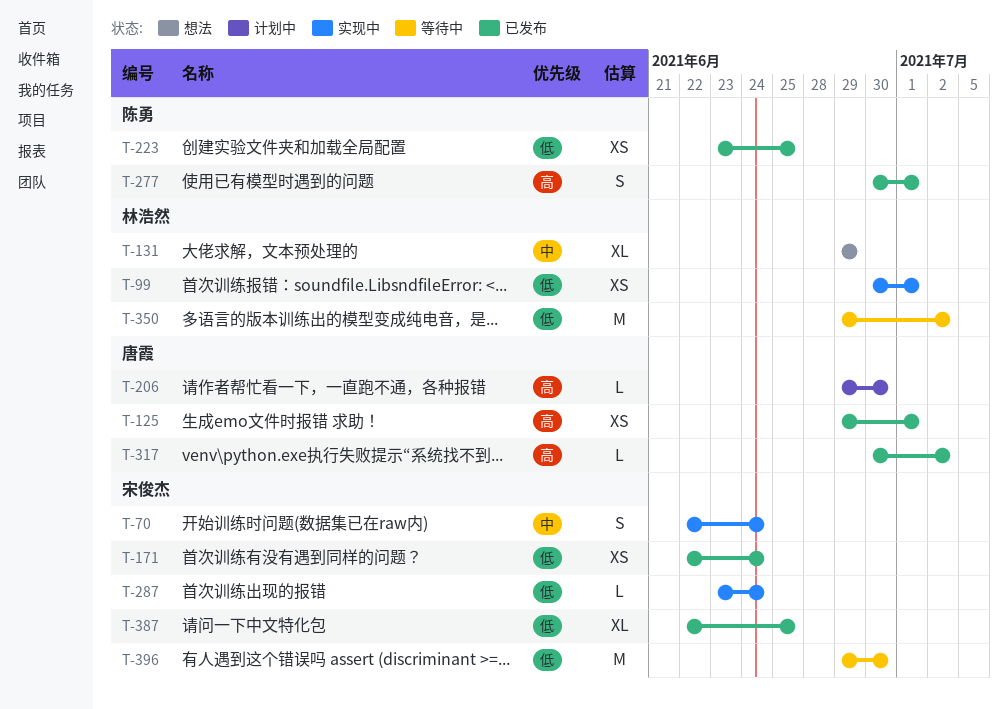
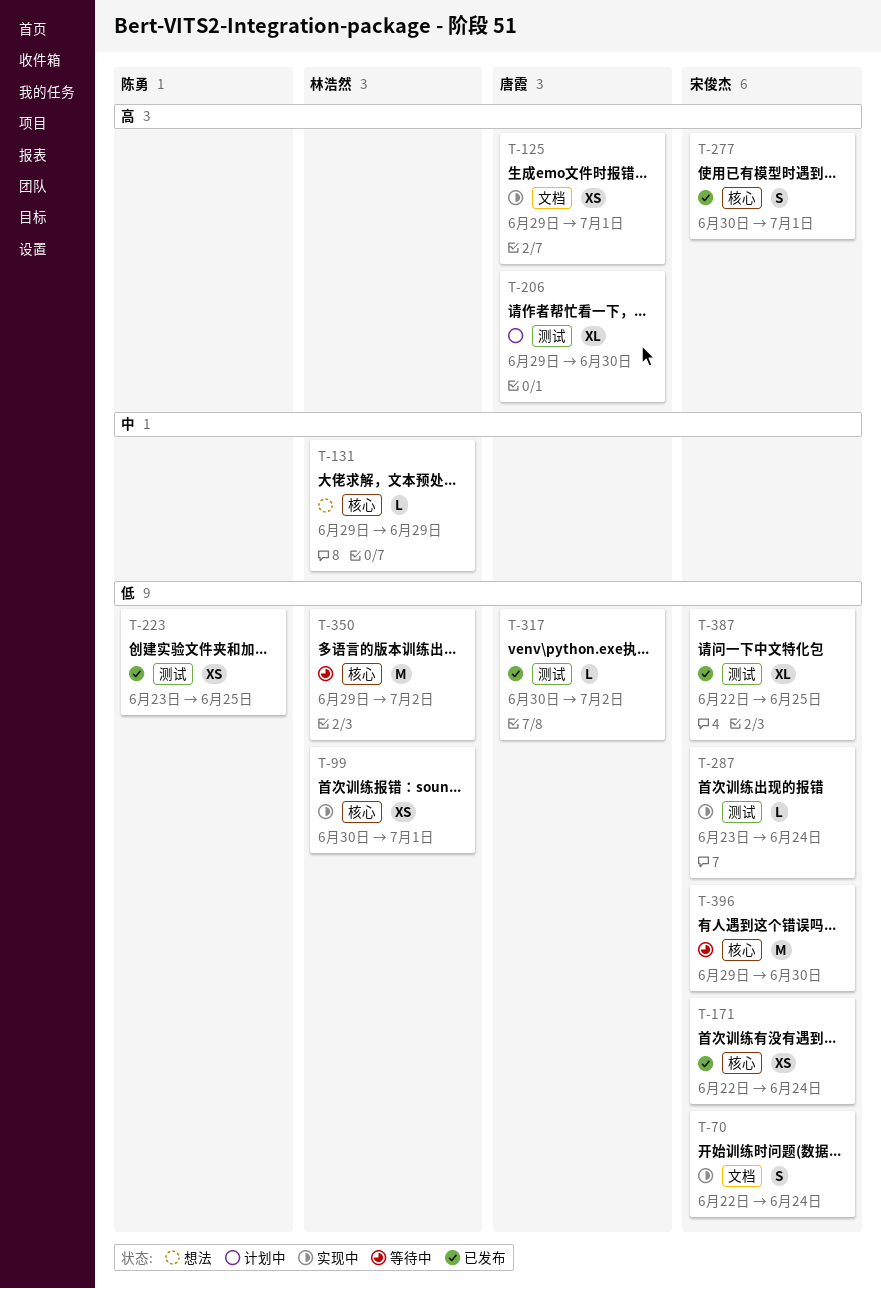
T-70, priority: 中 -> 低
T-125, status: 已发布 -> 实现中
T-131, estimate: XL -> L
T-206, estimate: L -> XL
T-277, owner: 陈勇 -> 宋俊杰
T-317, priority: 高 -> 低

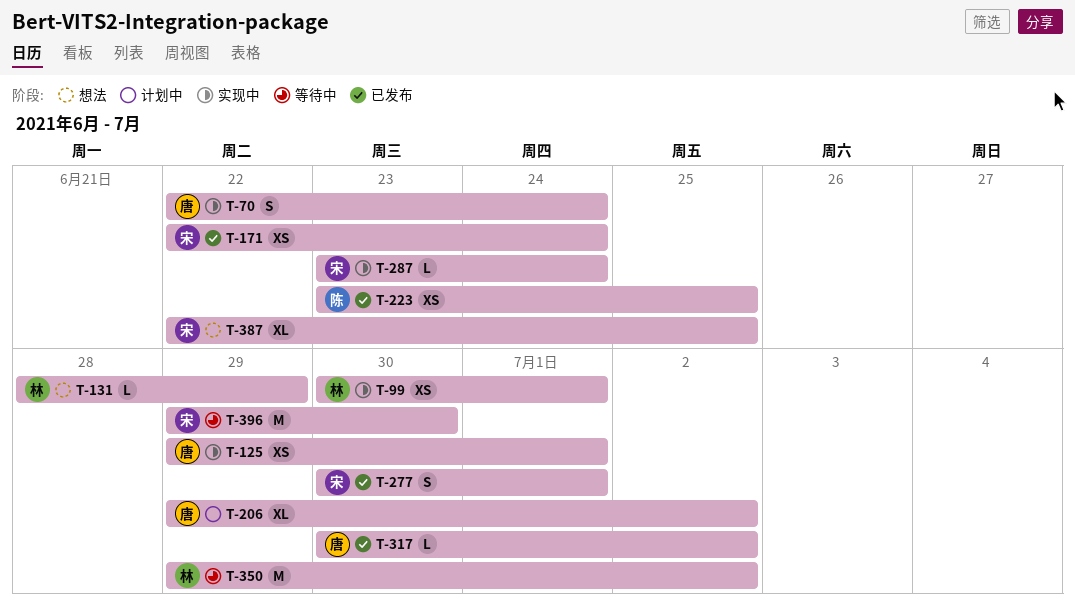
T-70, owner: 宋俊杰 -> 唐霞
T-131, start: Jun 29 -> Jun 28
T-206, due: Jun 30 -> Jul 2
T-387, status: 已发布 -> 想法

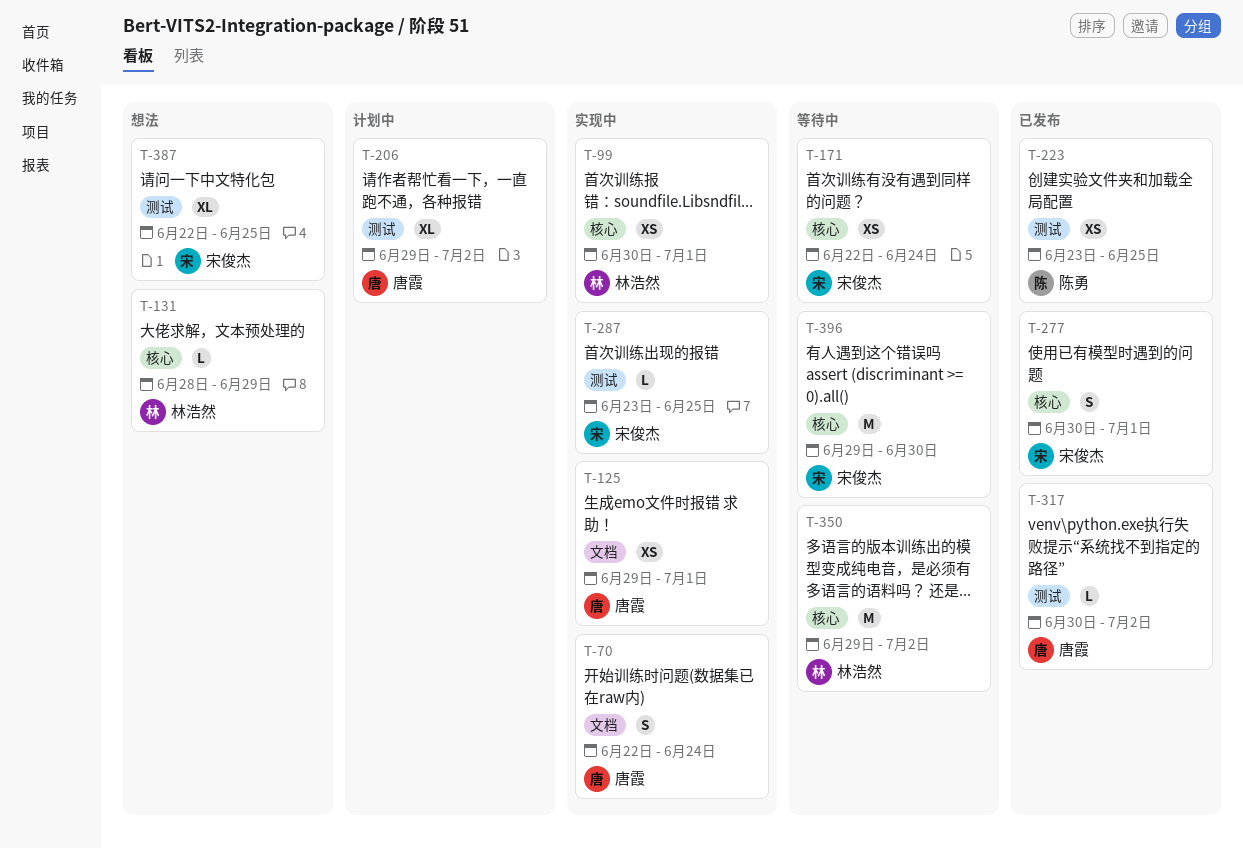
T-171, status: 已发布 -> 等待中
T-287, due: Jun 24 -> Jun 25

